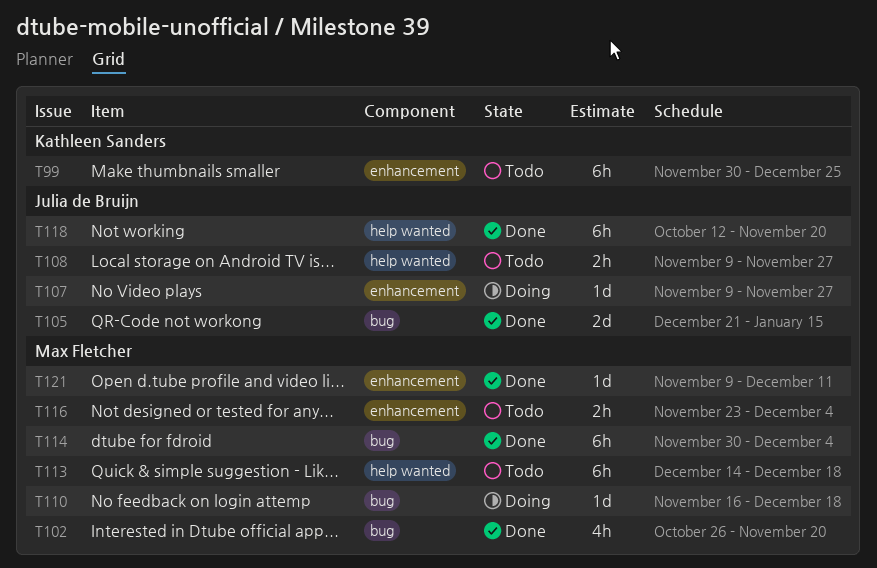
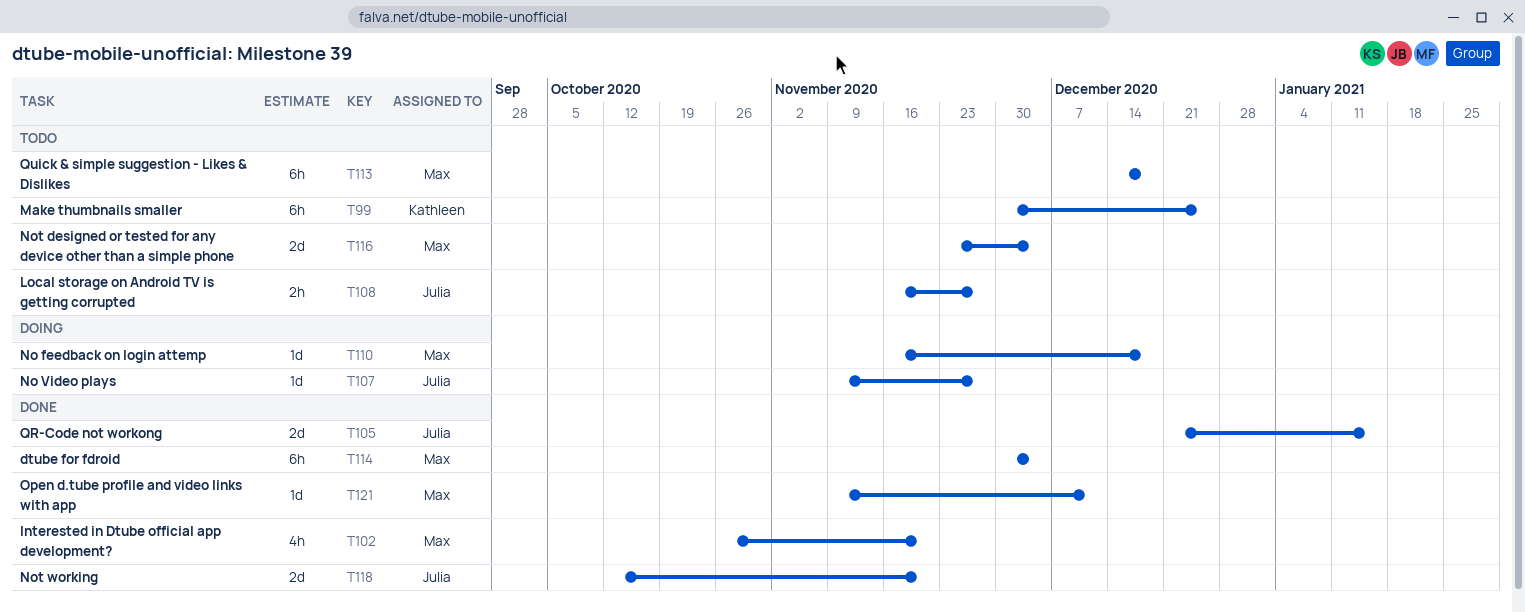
T108, start: Nov 9 -> Nov 16
T116, estimate: 2h -> 2d
T118, estimate: 6h -> 2d

